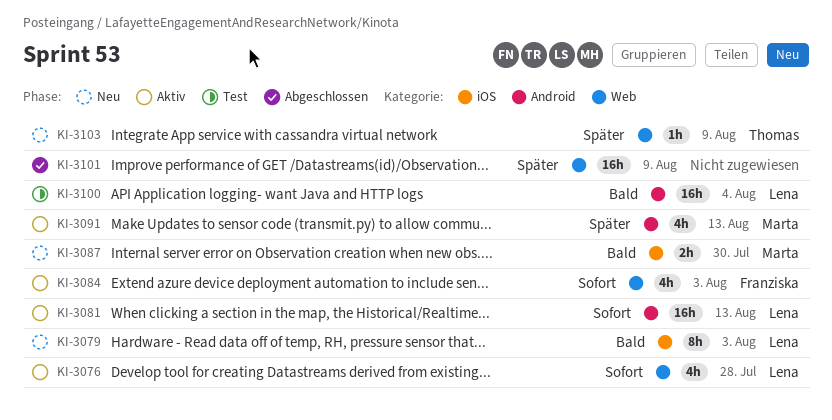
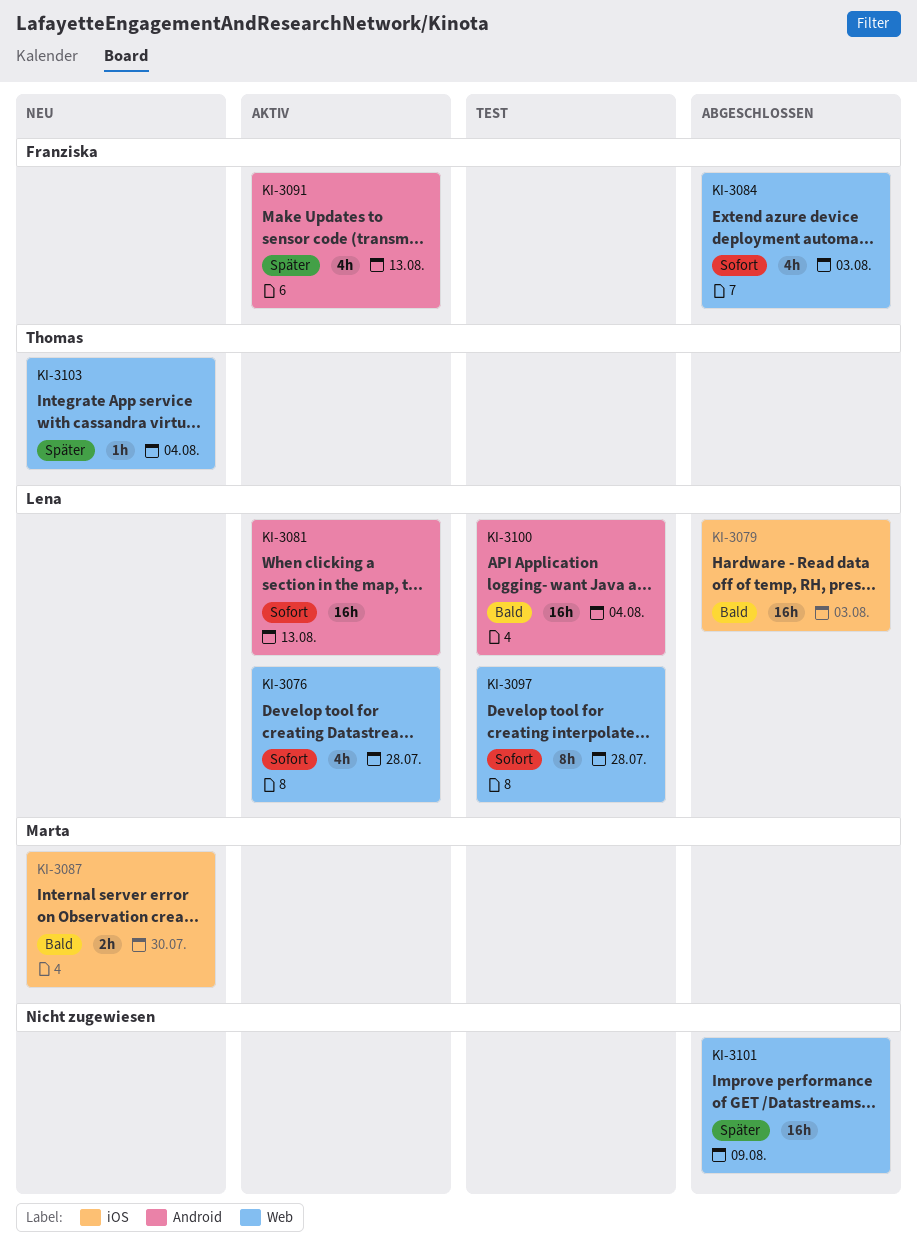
KI-3079, status: Neu -> Abgeschlossen
KI-3079, estimate: 8h -> 16h
KI-3084, status: Aktiv -> Abgeschlossen
KI-3091, owner: Marta -> Franziska
KI-3097: none -> present
KI-3103, due: Aug 9 -> Aug 4

